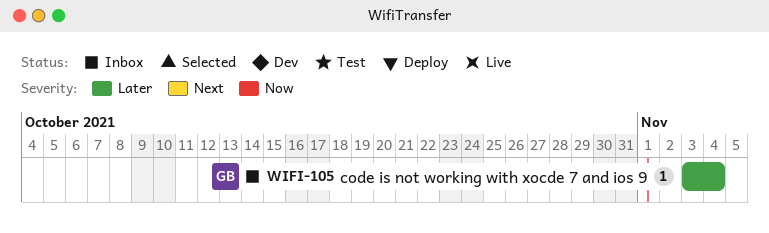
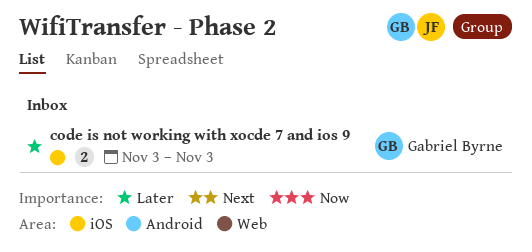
code is not working with xocde 7 and ios 9, estimate: 1 -> 2
code is not working with xocde 7 and ios 9, due: Nov 4 -> Nov 3

